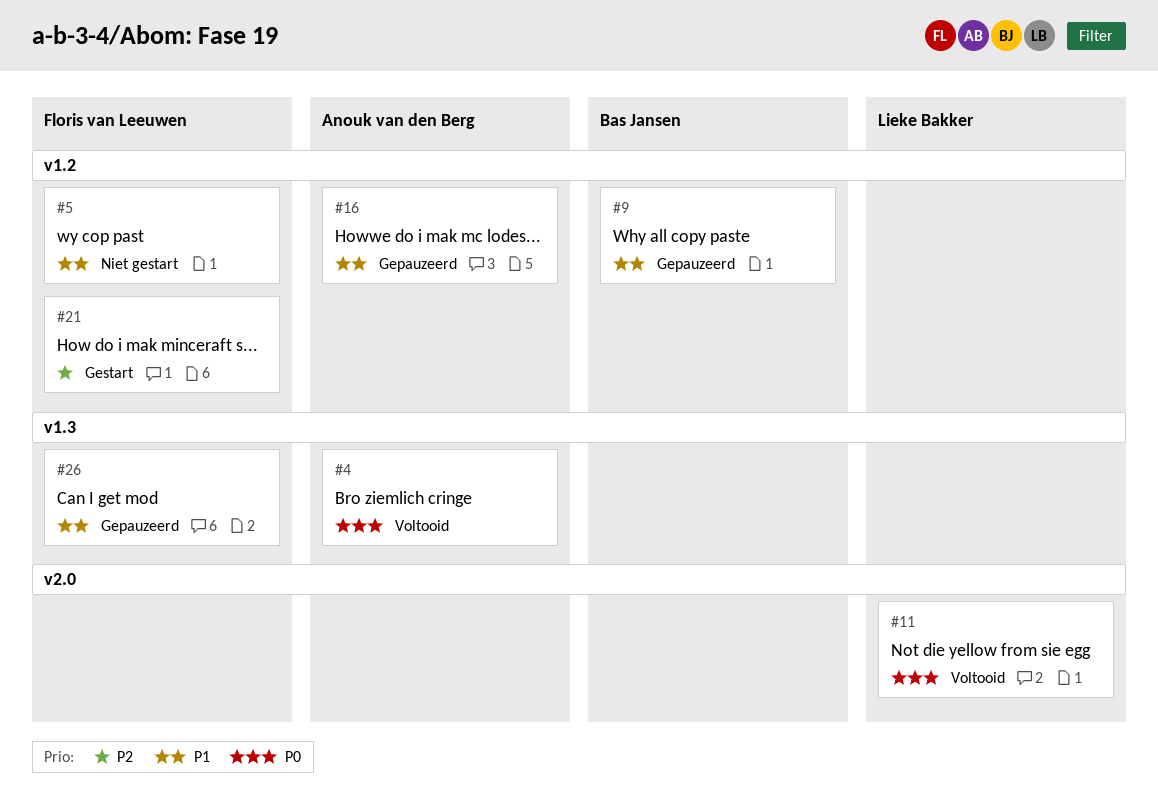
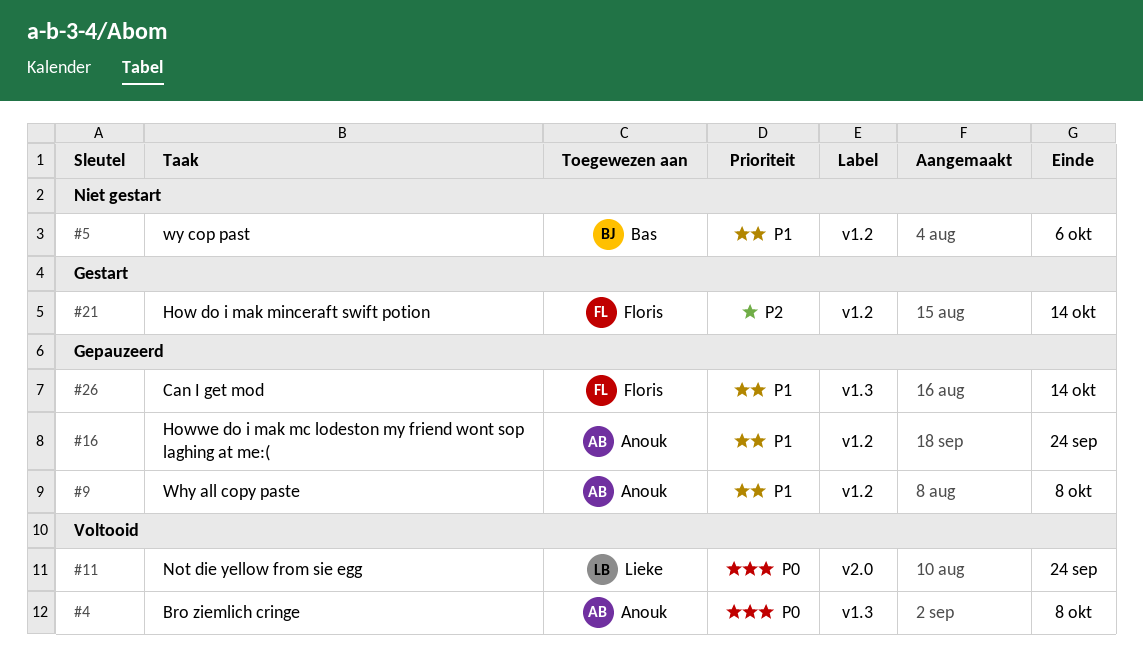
#5, owner: Floris van Leeuwen -> Bas Jansen
#9, owner: Bas Jansen -> Anouk van den Berg

